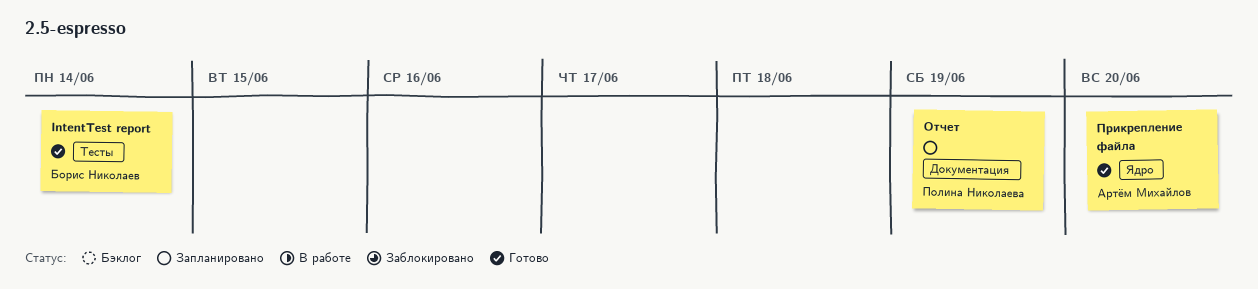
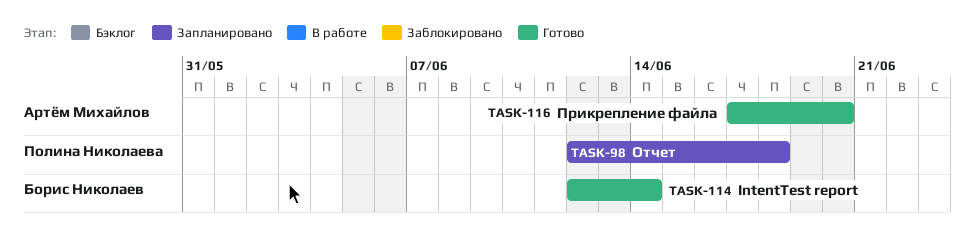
Отчет, due: Jun 19 -> Jun 18

